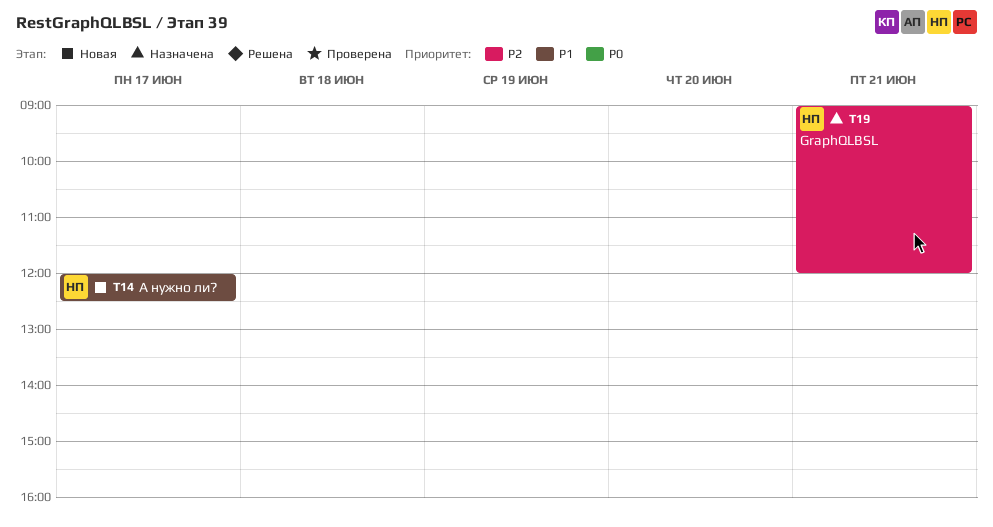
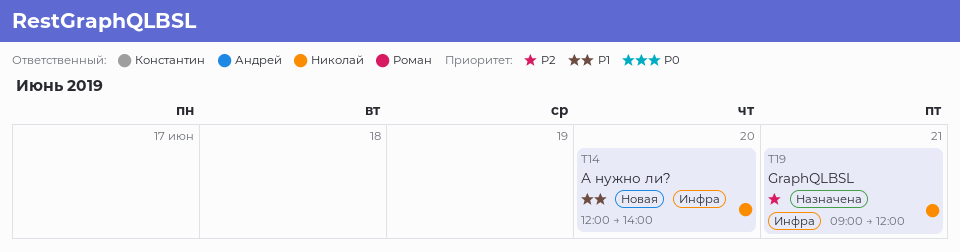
T14, day: Jun 17 -> Jun 20
T14, ends: 12:30 -> 14:00

